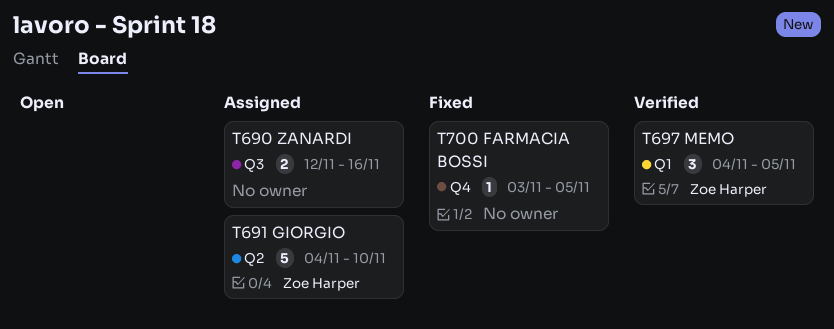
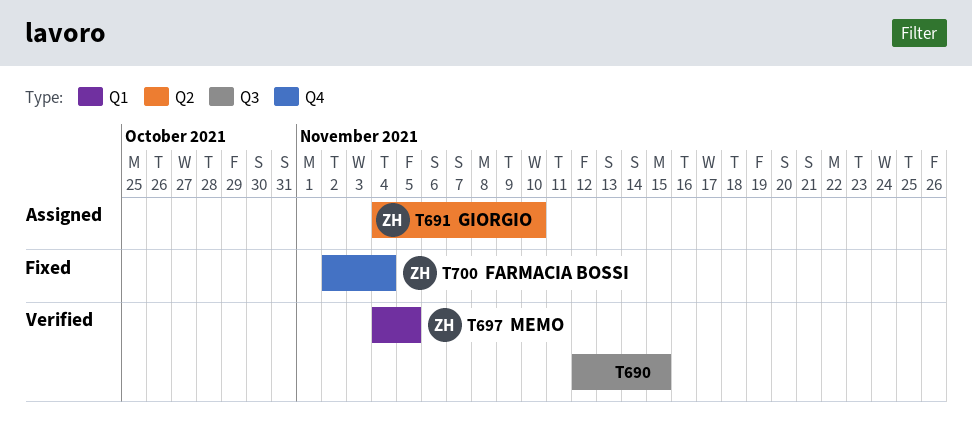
T690, status: Assigned -> Verified
T690, due: Nov 16 -> Nov 15
T700, owner: none -> Zoe Harper
T700, start: Nov 3 -> Nov 2
T700, due: Nov 5 -> Nov 4

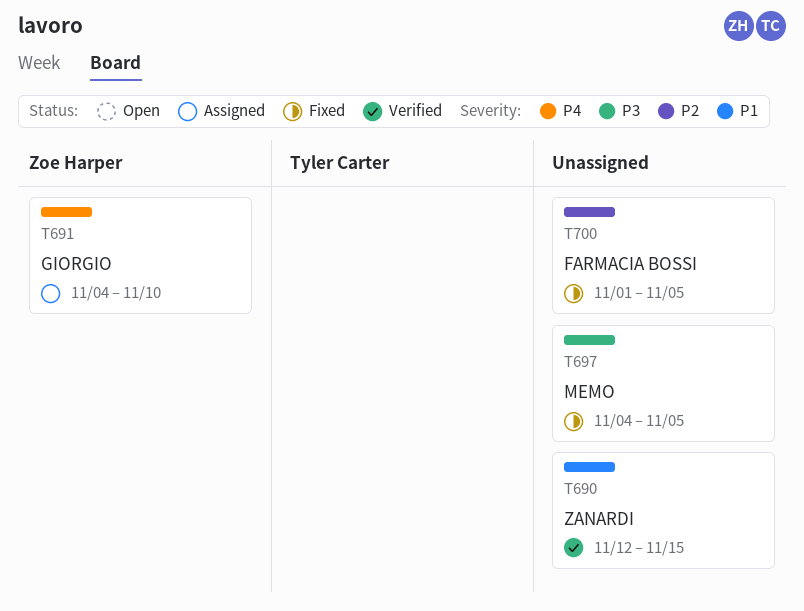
T697, status: Verified -> Fixed
T697, owner: Zoe Harper -> none
T700, owner: Zoe Harper -> none
T700, start: Nov 2 -> Nov 1
T700, due: Nov 4 -> Nov 5

